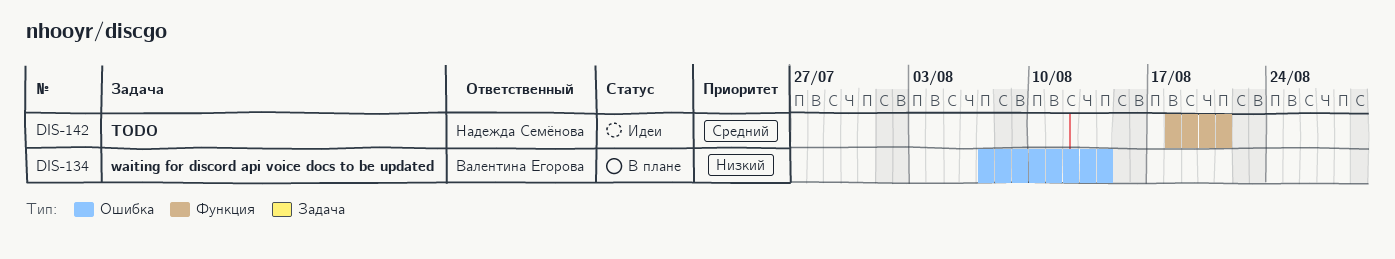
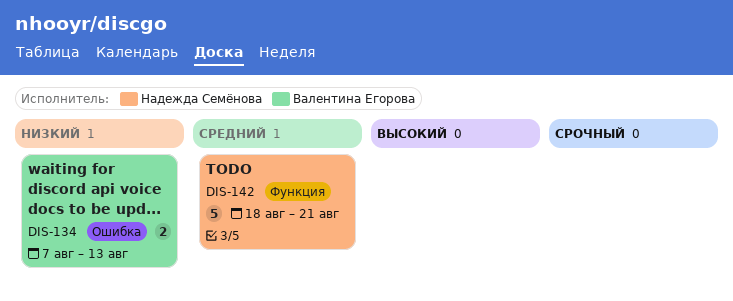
DIS-134, due: Aug 14 -> Aug 13

